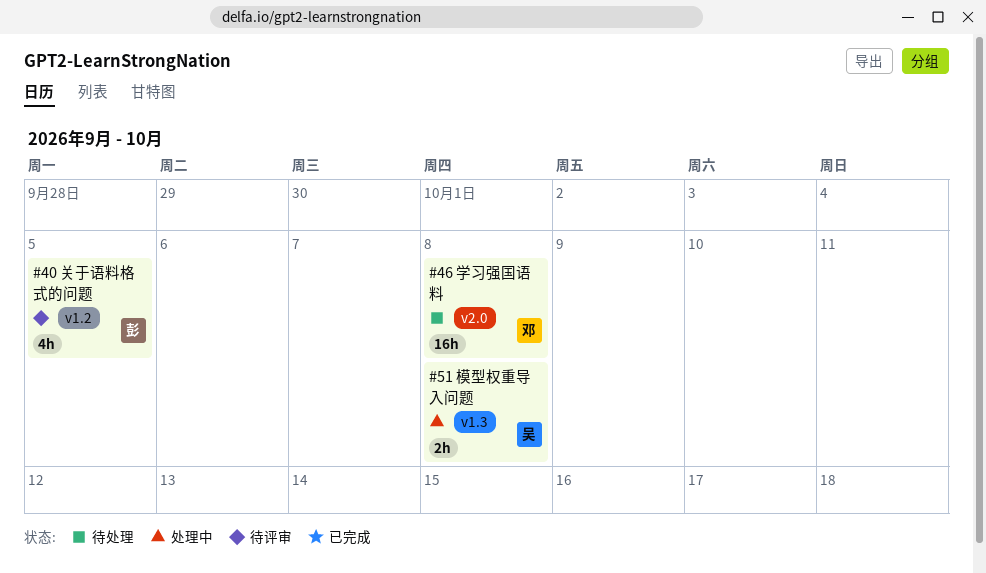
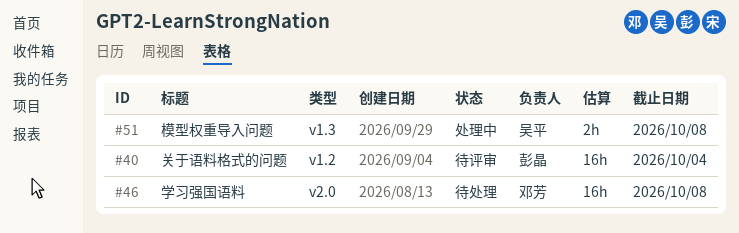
#40, estimate: 4h -> 16h
#40, due: Oct 5 -> Oct 4

